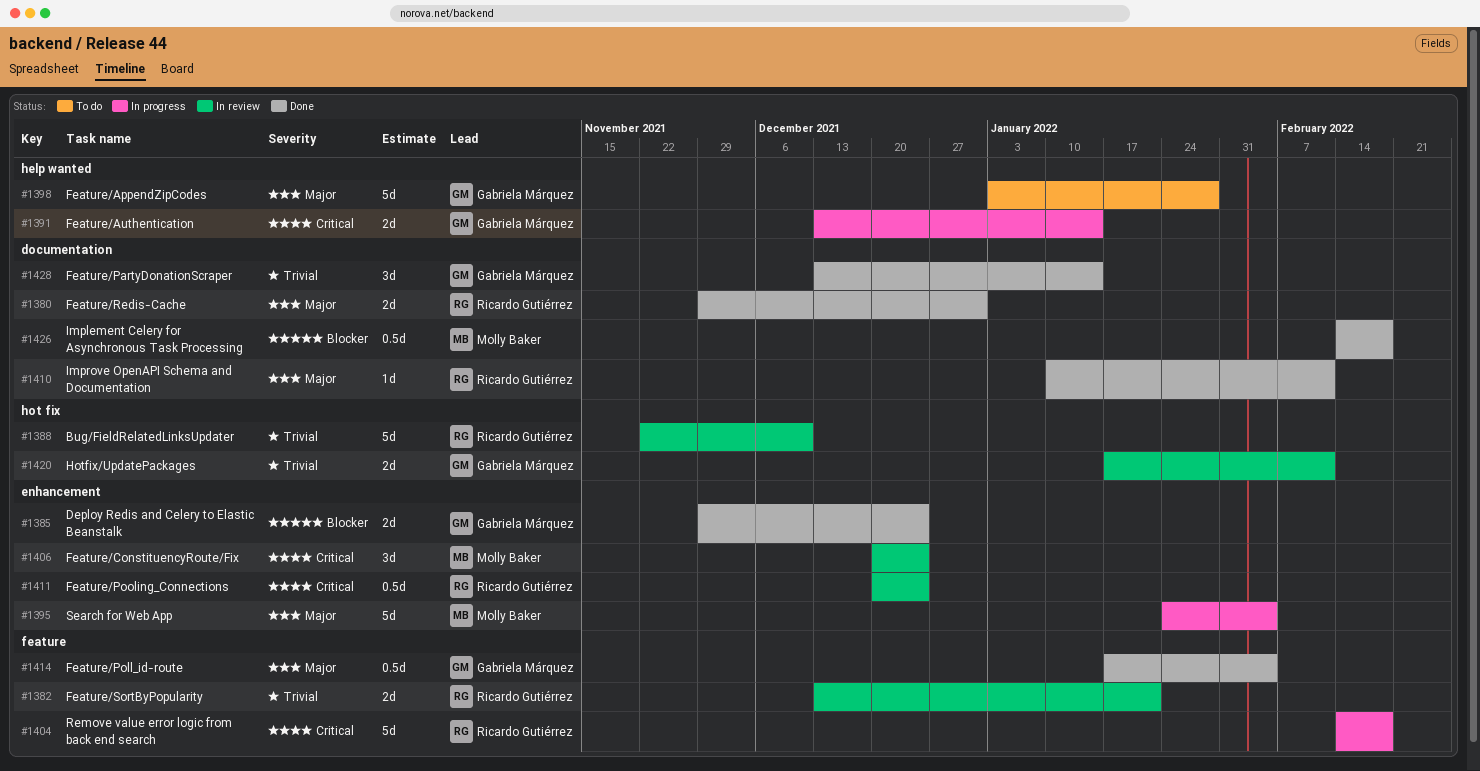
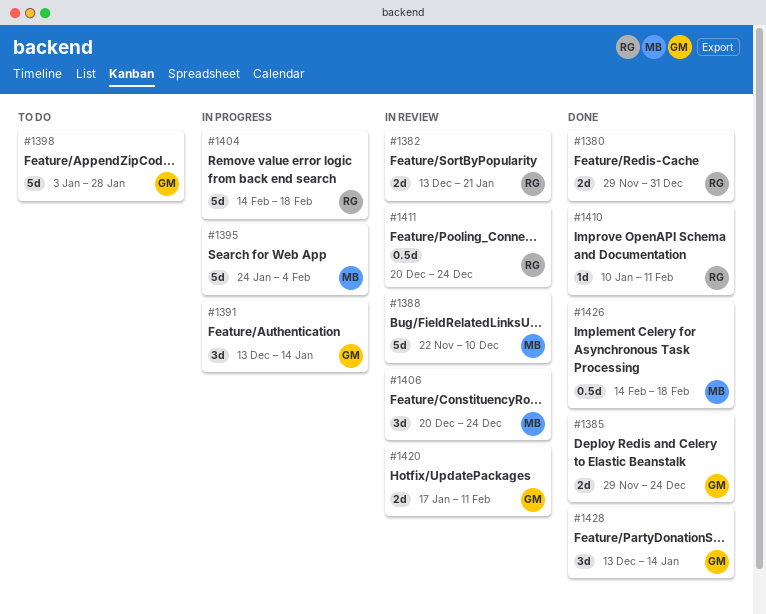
#1388, owner: Ricardo Gutiérrez -> Molly Baker
#1391, estimate: 2d -> 3d
#1414: present -> none

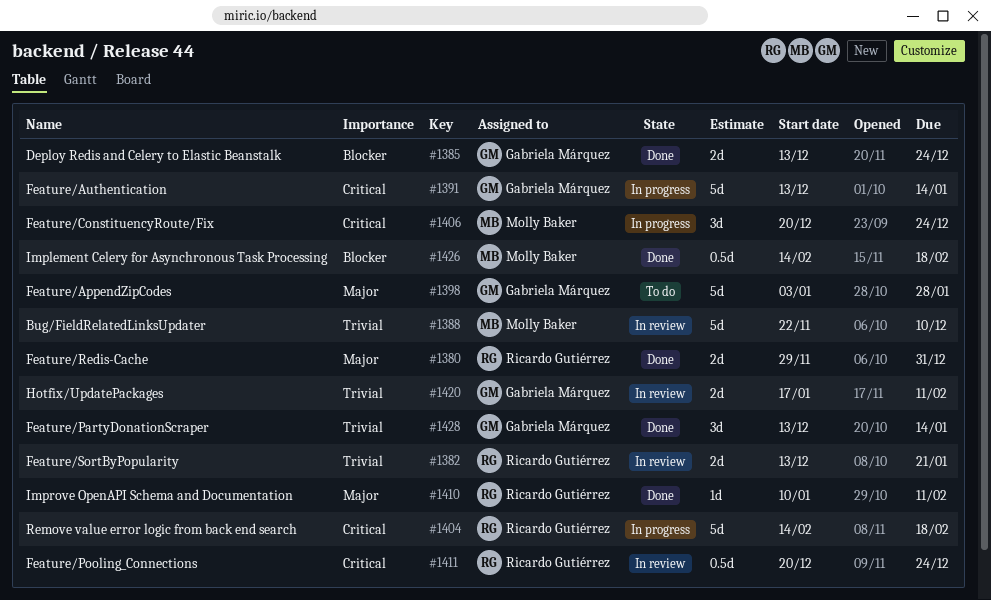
#1385, start: Nov 29 -> Dec 13
#1391, estimate: 3d -> 5d
#1395: present -> none
#1406, status: In review -> In progress

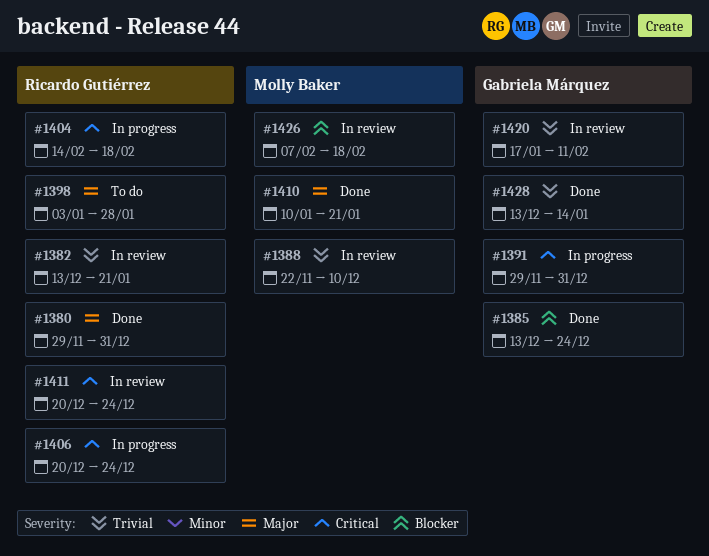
#1391, start: Dec 13 -> Nov 29
#1391, due: Jan 14 -> Dec 31
#1398, owner: Gabriela Márquez -> Ricardo Gutiérrez
#1406, owner: Molly Baker -> Ricardo Gutiérrez
#1410, owner: Ricardo Gutiérrez -> Molly Baker
#1410, due: Feb 11 -> Jan 21
#1426, status: Done -> In review
#1426, start: Feb 14 -> Feb 7

